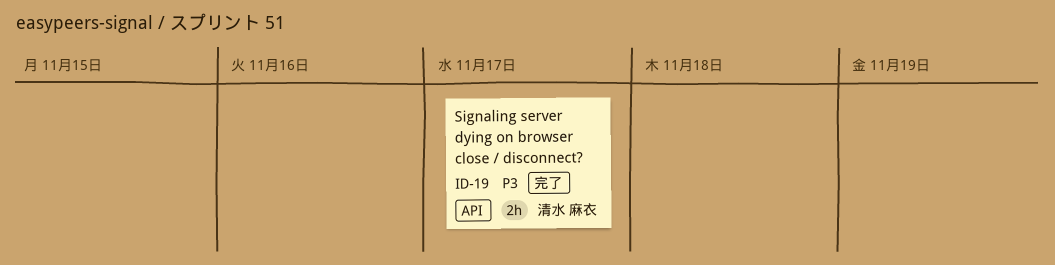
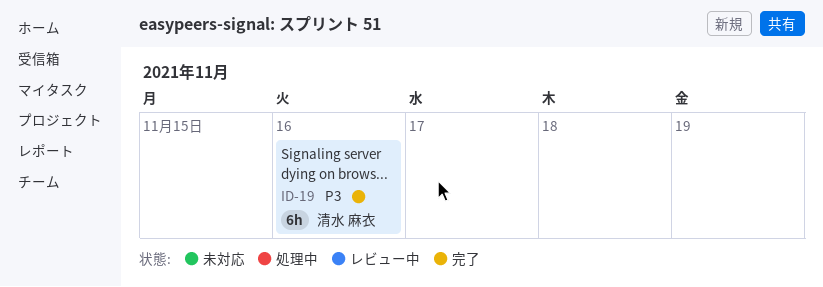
ID-19, estimate: 2h -> 6h
ID-19, due: Nov 17 -> Nov 16

